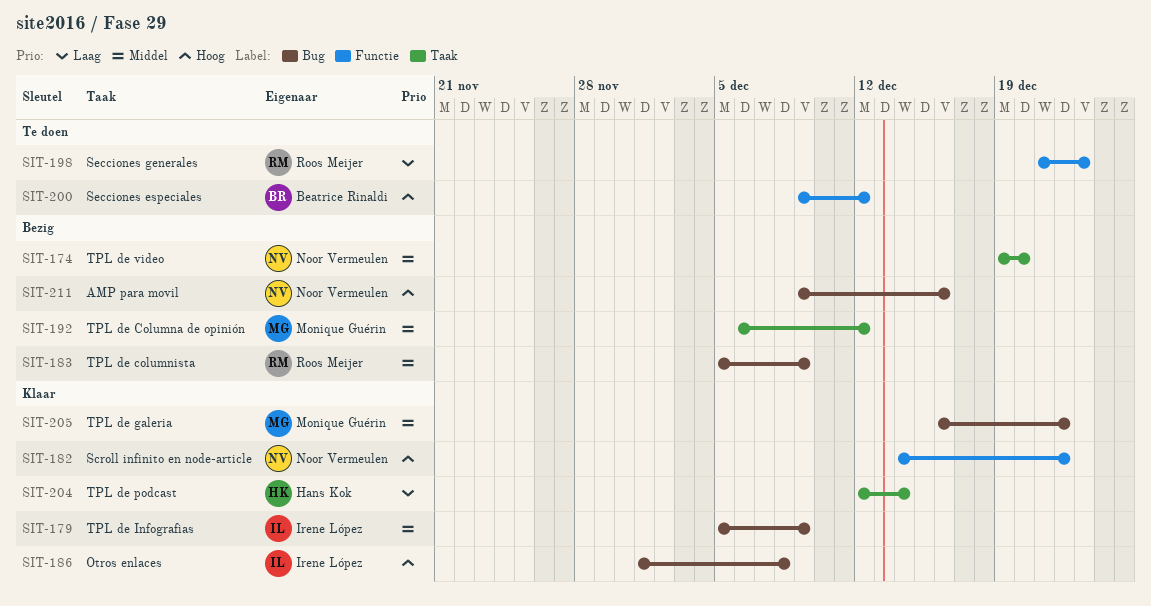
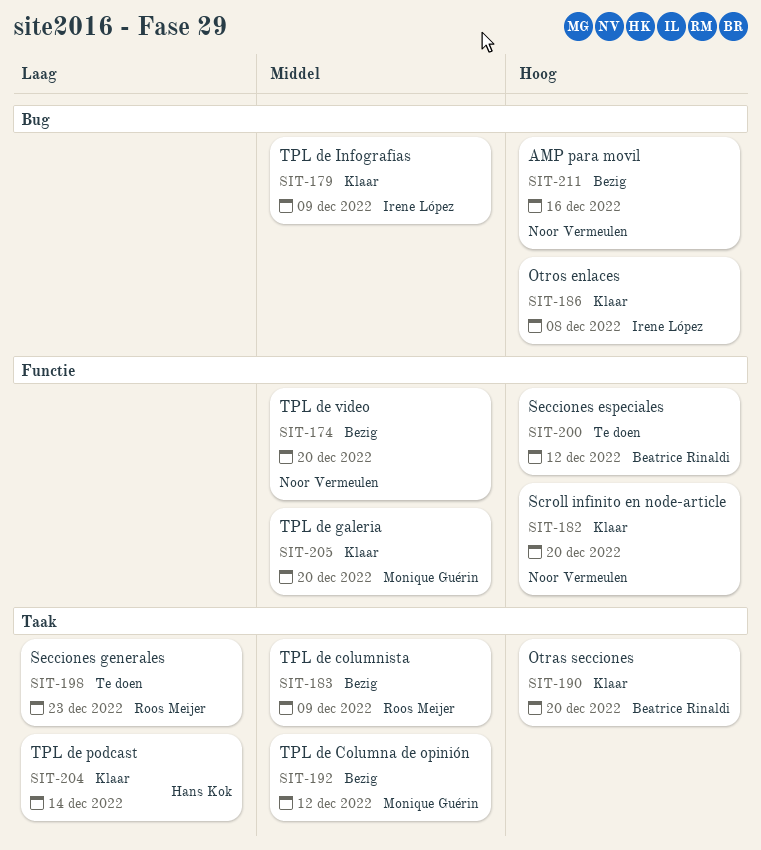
SIT-174, label: Taak -> Functie
SIT-182, due: Dec 22 -> Dec 20
SIT-183, label: Bug -> Taak
SIT-190: none -> present
SIT-198, label: Functie -> Taak
SIT-205, label: Bug -> Functie
SIT-205, due: Dec 22 -> Dec 20

